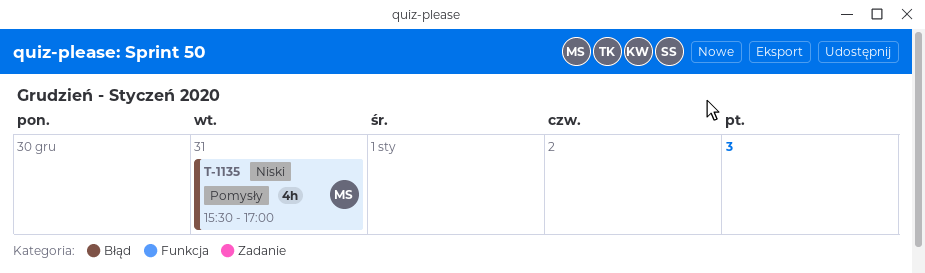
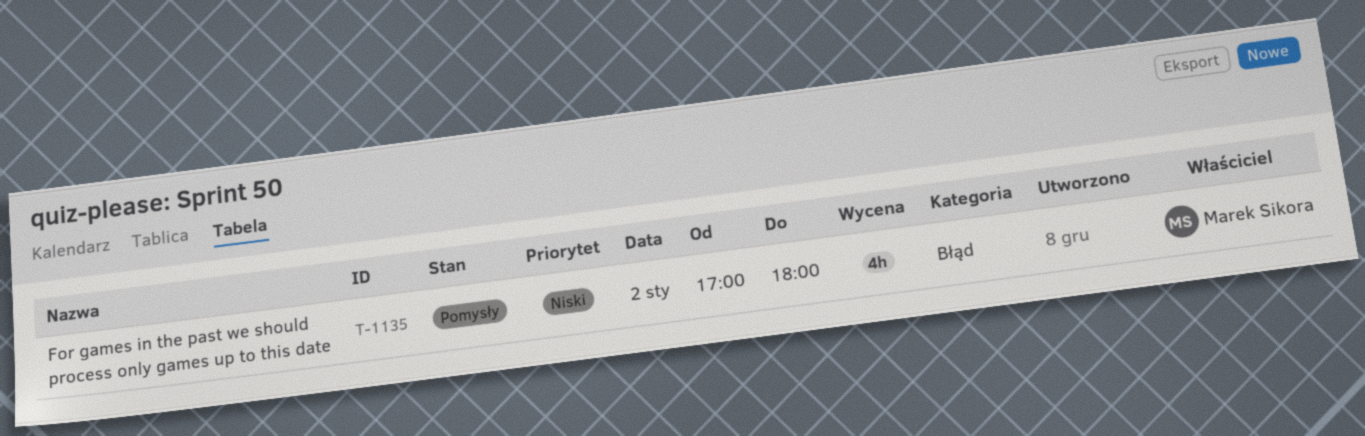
T-1135, day: Dec 31 -> Jan 2
T-1135, begins: 15:30 -> 17:00
T-1135, ends: 17:00 -> 18:00

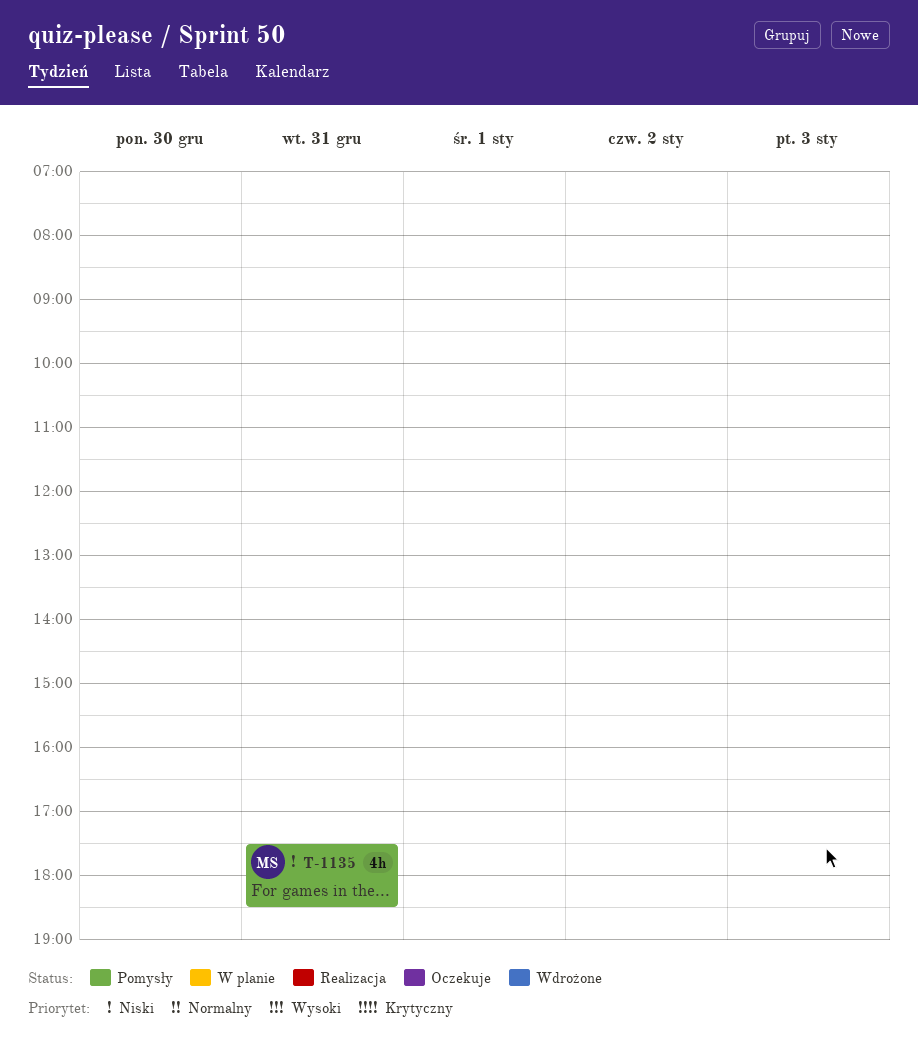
T-1135, day: Jan 2 -> Dec 31
T-1135, begins: 17:00 -> 17:30
T-1135, ends: 18:00 -> 18:30

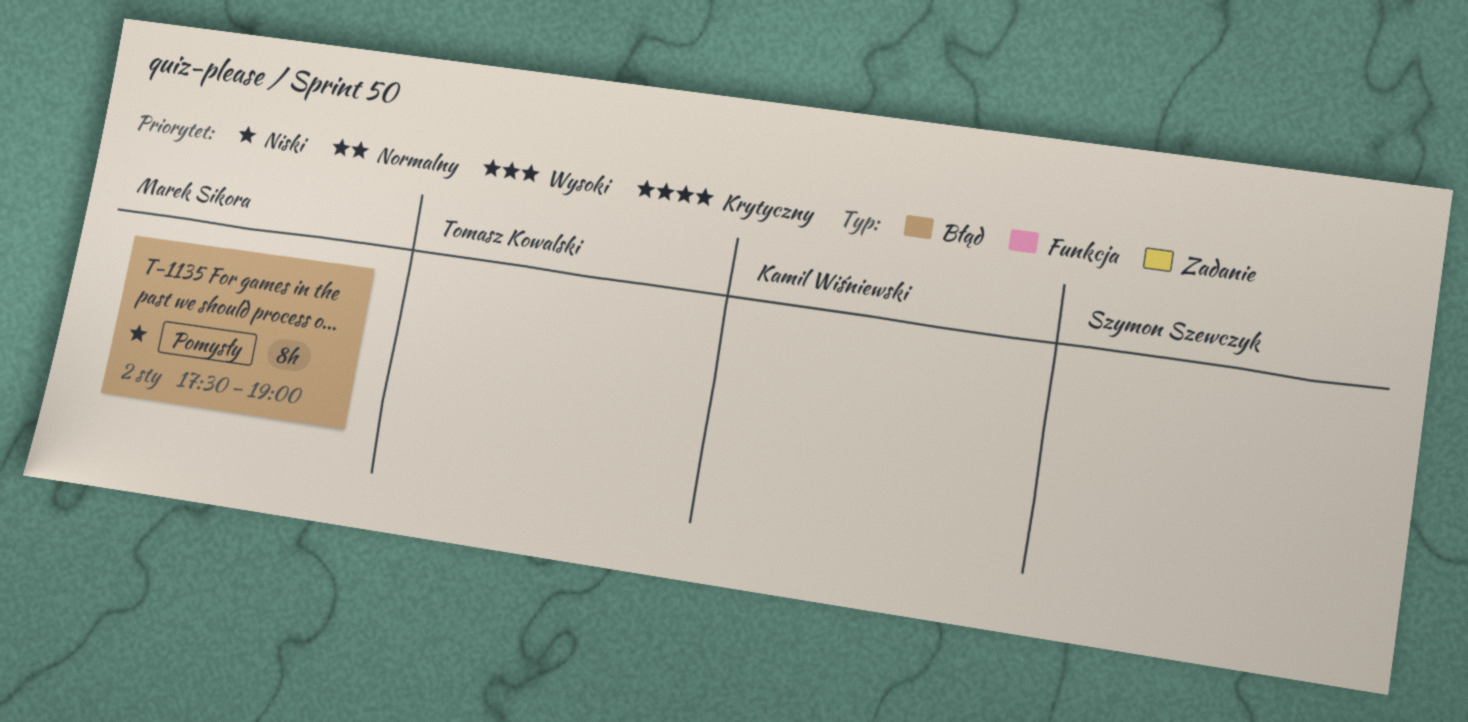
T-1135, estimate: 4h -> 8h
T-1135, day: Dec 31 -> Jan 2
T-1135, ends: 18:30 -> 19:00

